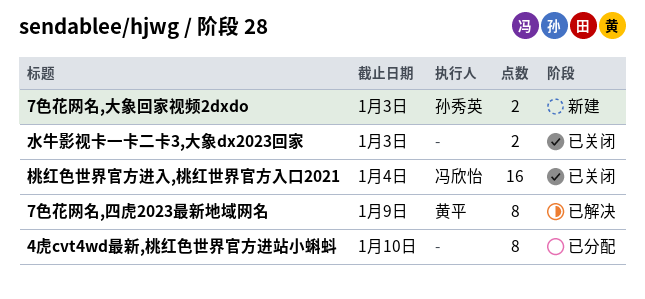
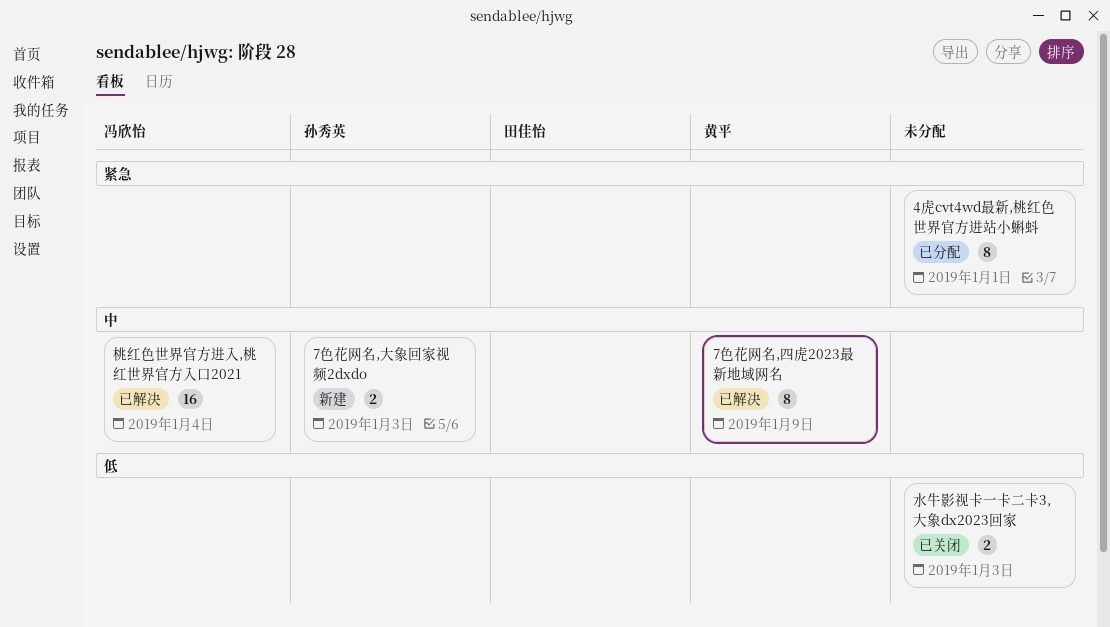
4虎cvt4wd最新,桃红色世界官方进站小蝌蚪, due: Jan 10 -> Jan 1
桃红色世界官方进入,桃红世界官方入口2021, status: 已关闭 -> 已解决

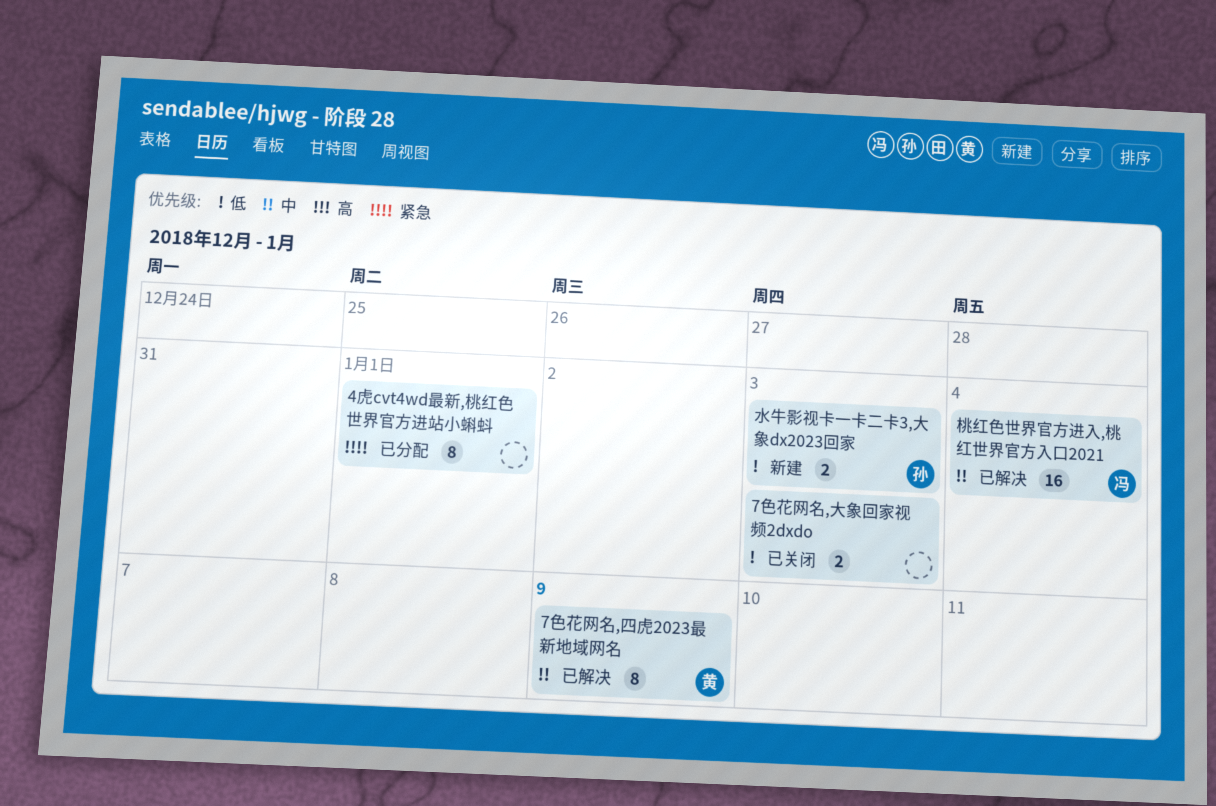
7色花网名,大象回家视频2dxdo, status: 新建 -> 已关闭
7色花网名,大象回家视频2dxdo, owner: 孙秀英 -> none
7色花网名,大象回家视频2dxdo, priority: 中 -> 低
水牛影视卡一卡二卡3,大象dx2023回家, status: 已关闭 -> 新建
水牛影视卡一卡二卡3,大象dx2023回家, owner: none -> 孙秀英

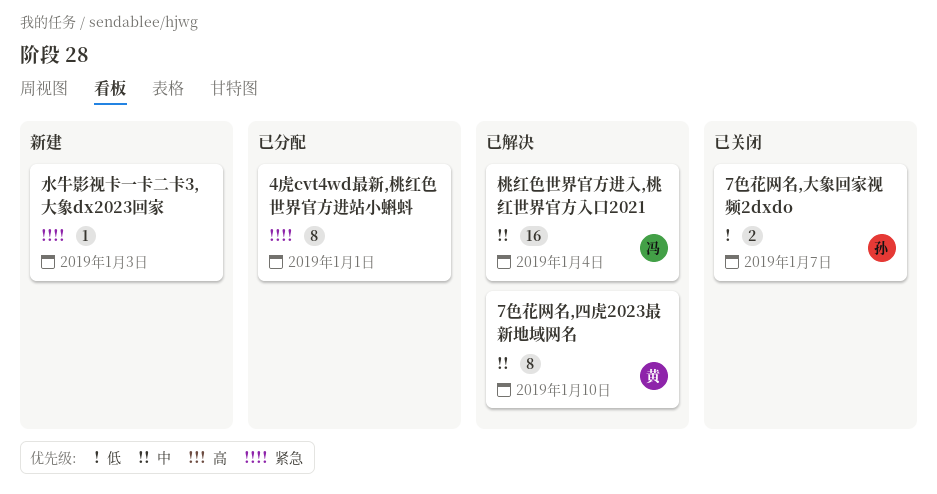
7色花网名,四虎2023最新地域网名, due: Jan 9 -> Jan 10
7色花网名,大象回家视频2dxdo, owner: none -> 孙
7色花网名,大象回家视频2dxdo, due: Jan 3 -> Jan 7
水牛影视卡一卡二卡3,大象dx2023回家, owner: 孙 -> none
水牛影视卡一卡二卡3,大象dx2023回家, priority: 低 -> 紧急
水牛影视卡一卡二卡3,大象dx2023回家, estimate: 2 -> 1

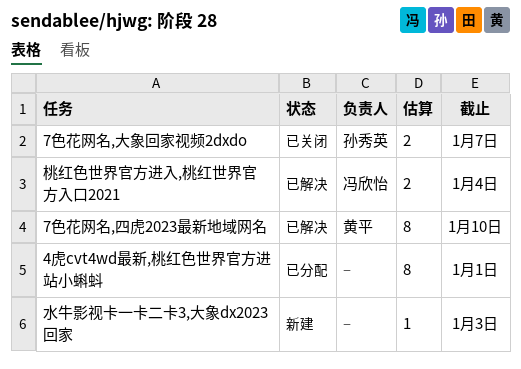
桃红色世界官方进入,桃红世界官方入口2021, estimate: 16 -> 2

